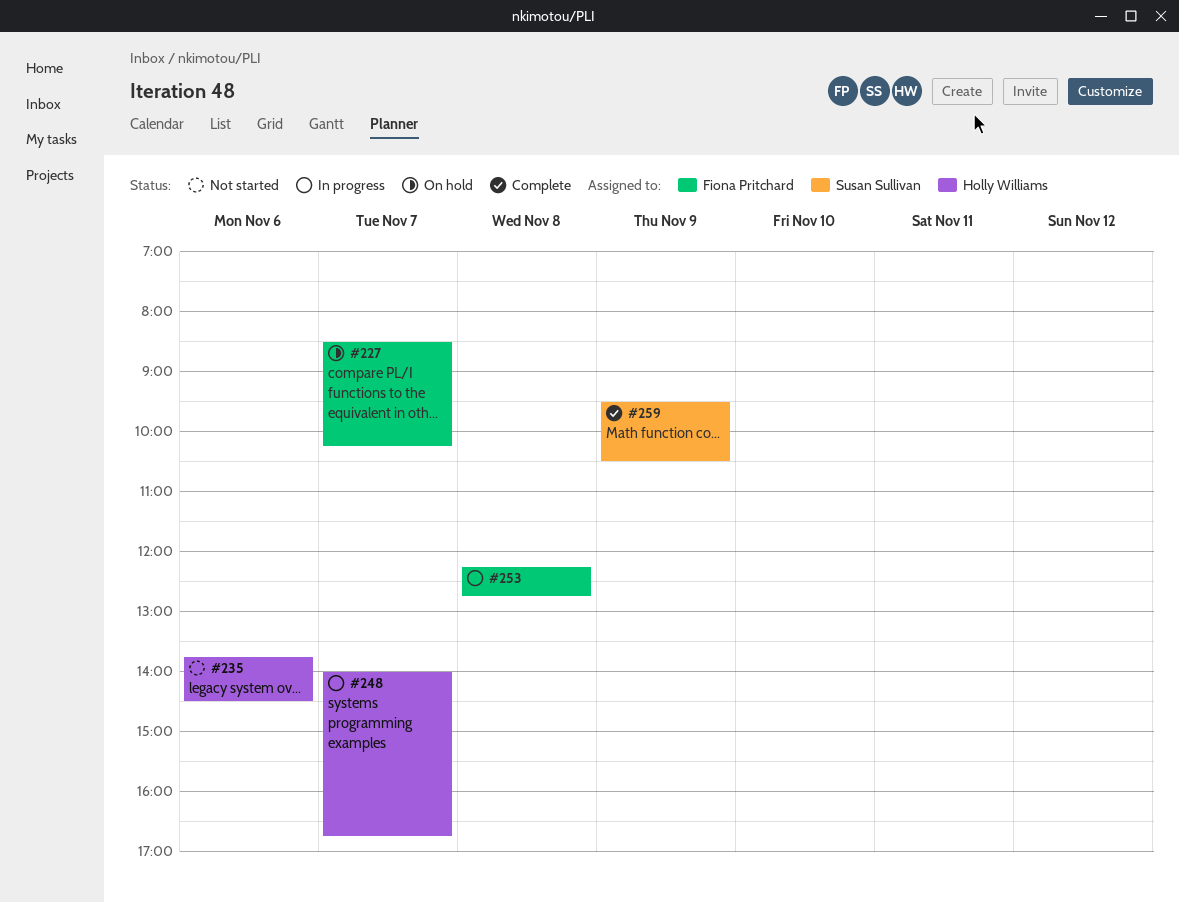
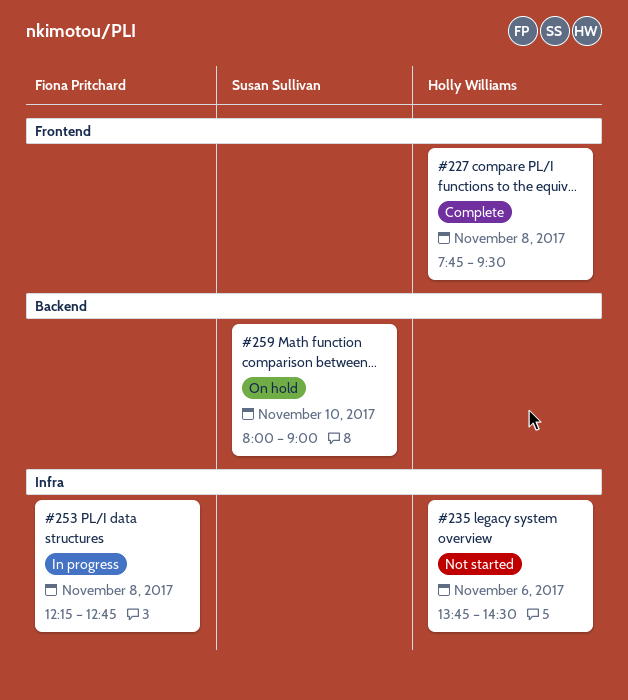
#227, status: On hold -> Complete
#227, owner: Fiona Pritchard -> Holly Williams
#227, day: Nov 7 -> Nov 8
#227, begins: 08:30 -> 07:45
#227, ends: 10:15 -> 09:30
#248: present -> none
#259, status: Complete -> On hold
#259, day: Nov 9 -> Nov 10
#259, begins: 09:30 -> 08:00
#259, ends: 10:30 -> 09:00

